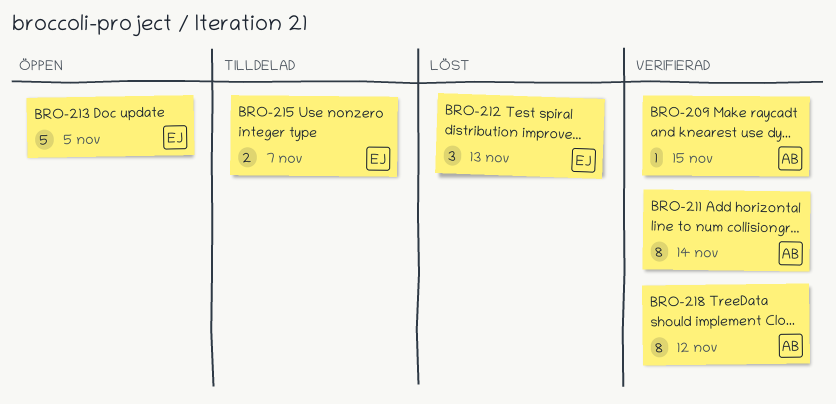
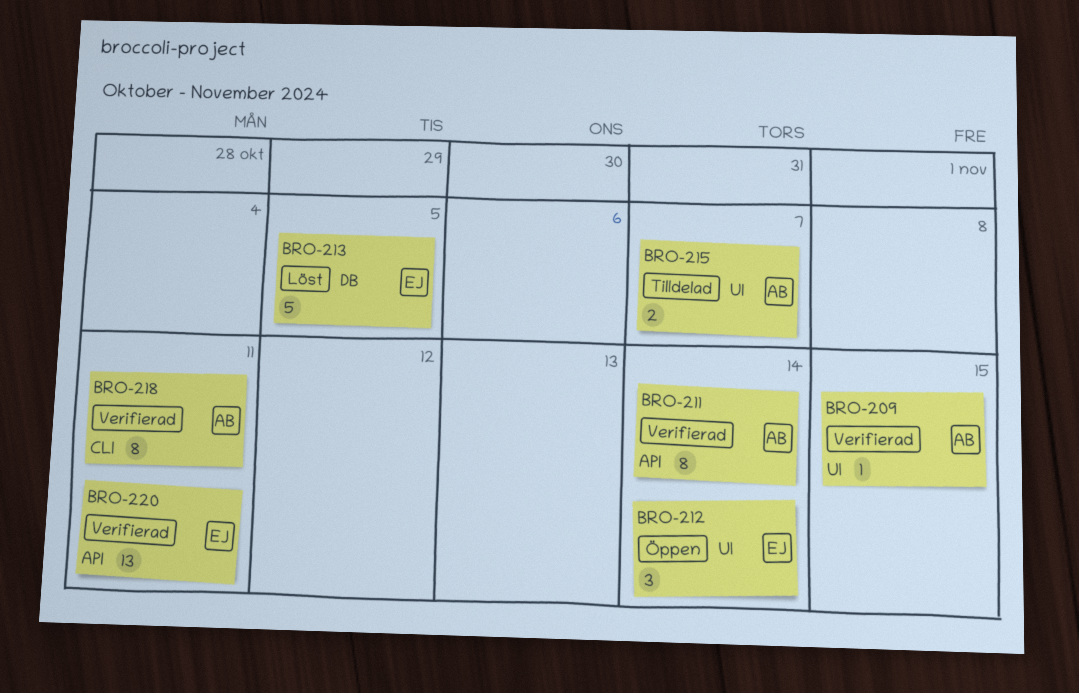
BRO-212, status: Löst -> Öppen
BRO-212, due: Nov 13 -> Nov 14
BRO-213, status: Öppen -> Löst
BRO-215, owner: EJ -> AB
BRO-218, due: Nov 12 -> Nov 11
BRO-220: none -> present

